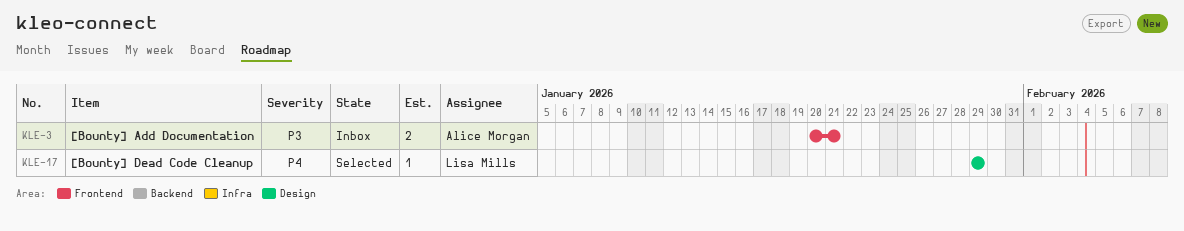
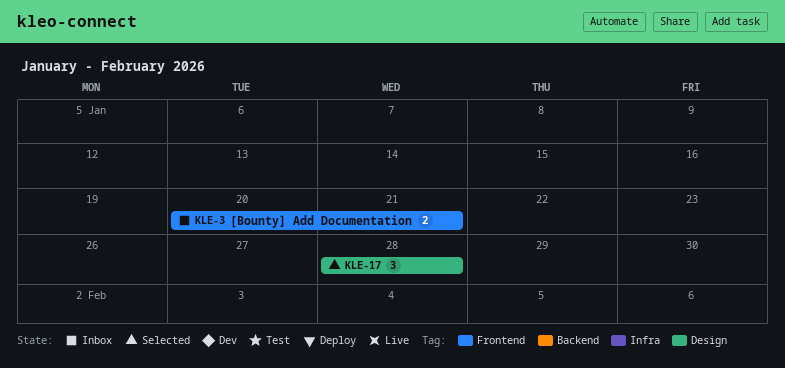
KLE-17, estimate: 1 -> 3
KLE-17, start: Jan 29 -> Jan 28
KLE-17, due: Jan 29 -> Jan 28

